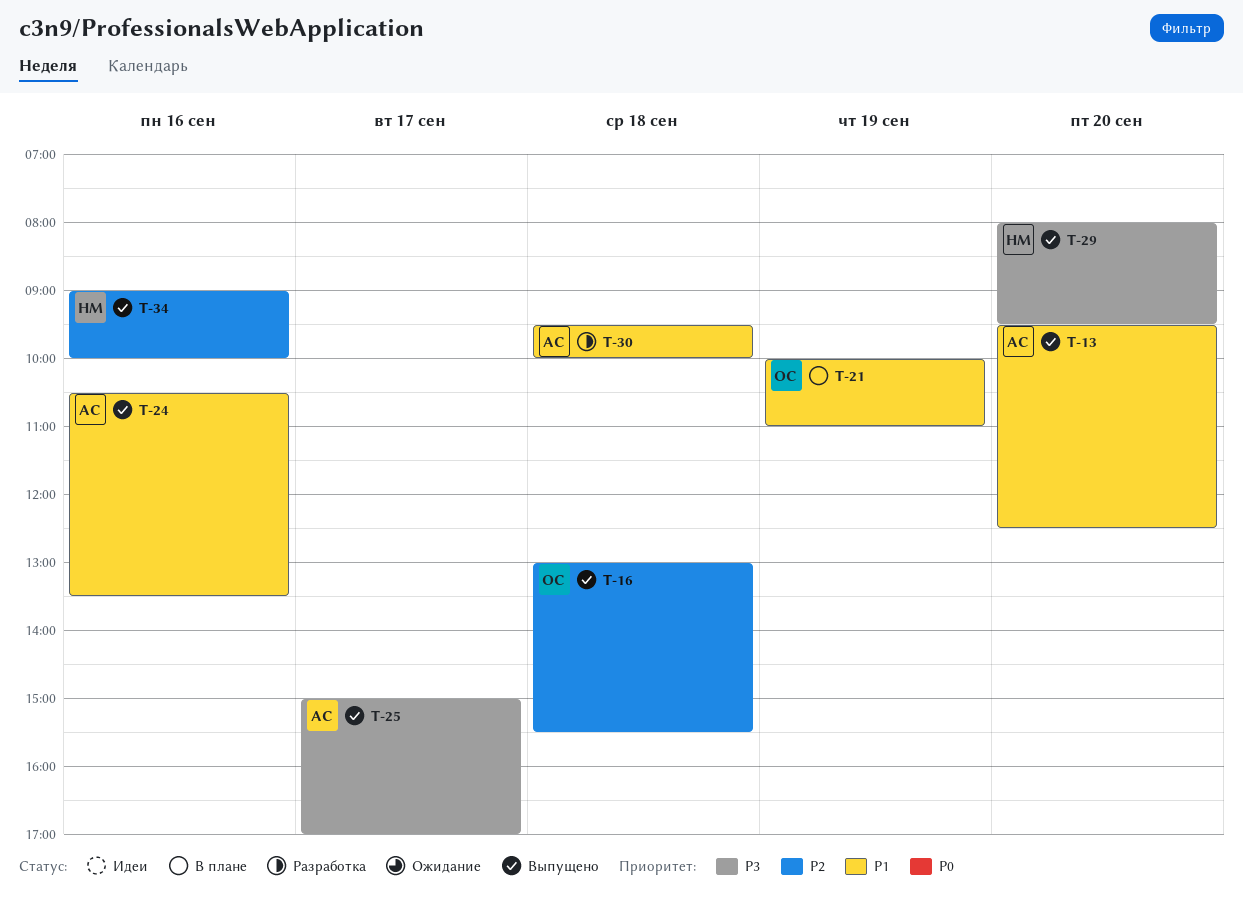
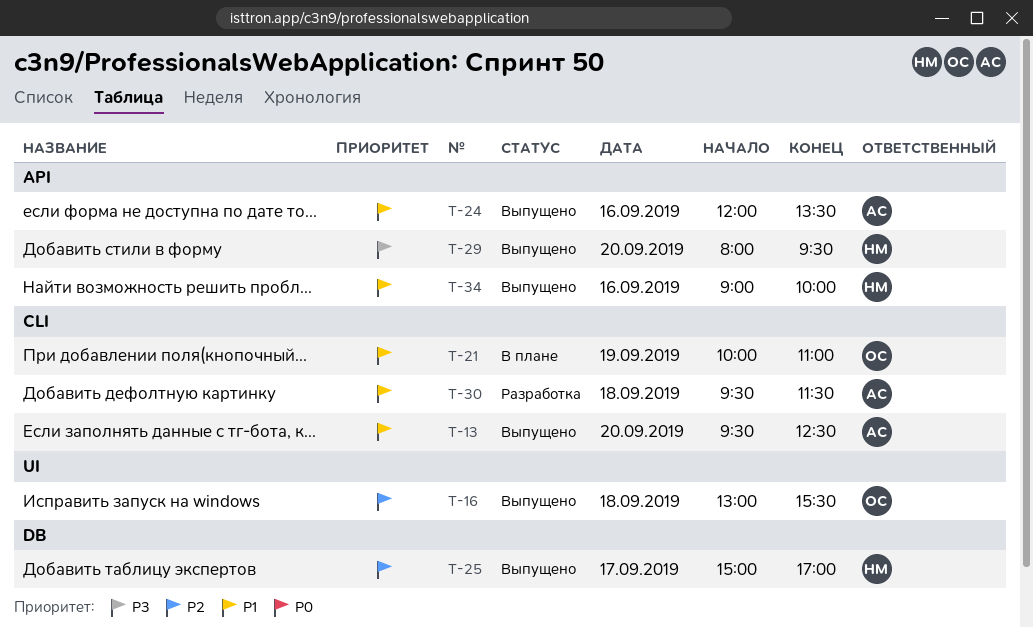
T-24, begins: 10:30 -> 12:00
T-25, owner: АС -> НМ
T-25, priority: P3 -> P2
T-30, ends: 10:00 -> 11:30
T-34, priority: P2 -> P1

